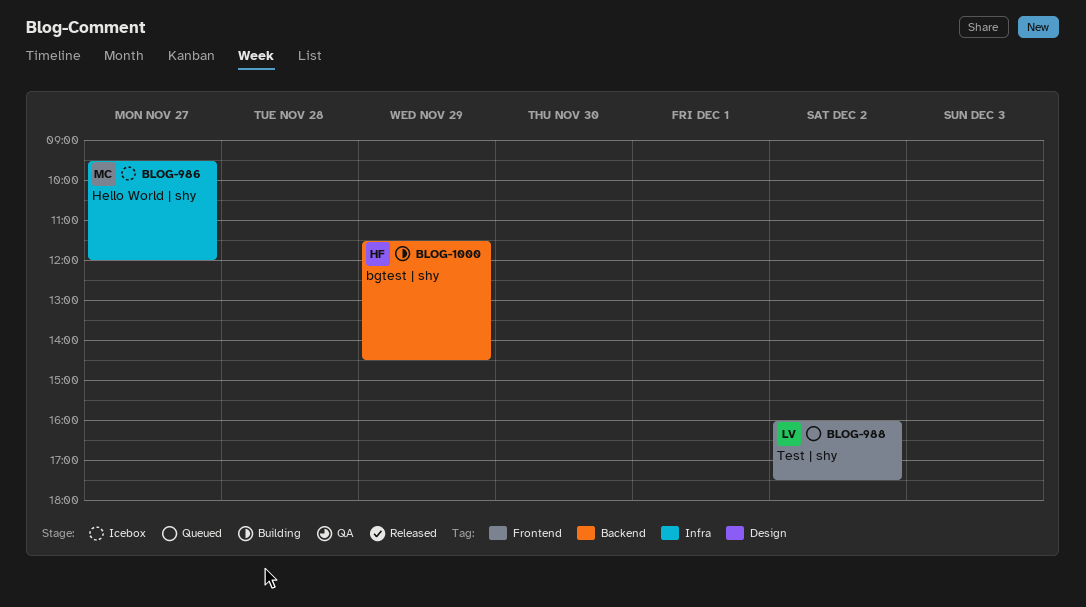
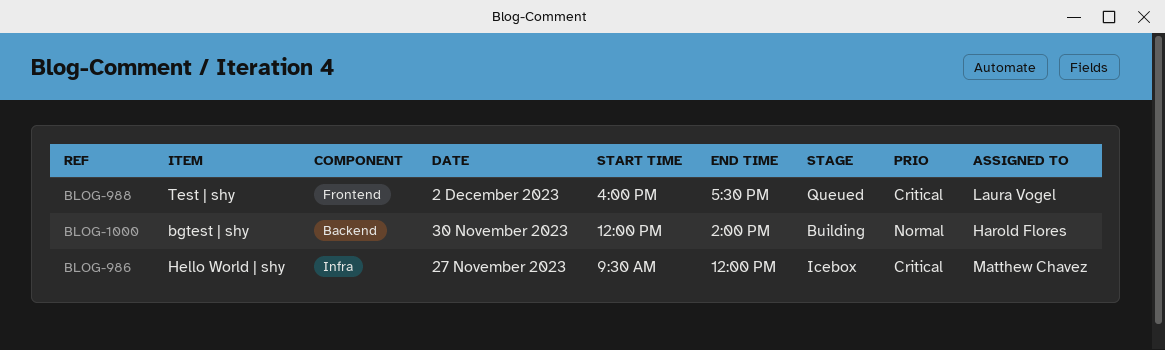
BLOG-1000, day: Nov 29 -> Nov 30
BLOG-1000, begins: 11:30 -> 12:00
BLOG-1000, ends: 14:30 -> 14:00

